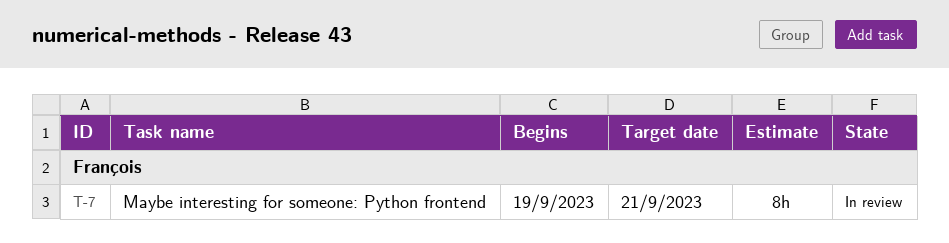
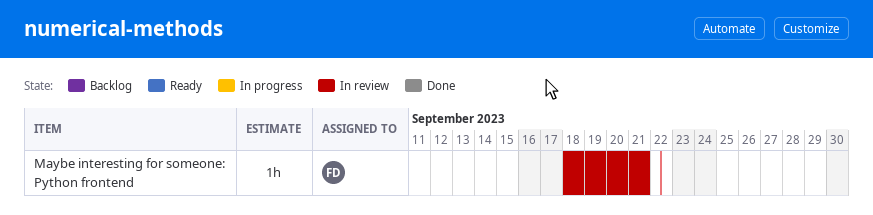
Maybe interesting for someone: Python frontend, estimate: 8h -> 1h
Maybe interesting for someone: Python frontend, start: Sep 19 -> Sep 18

